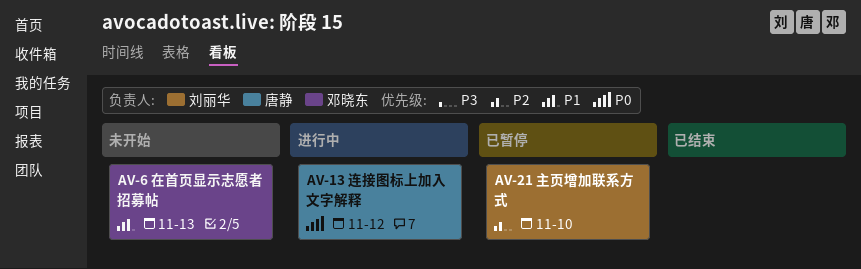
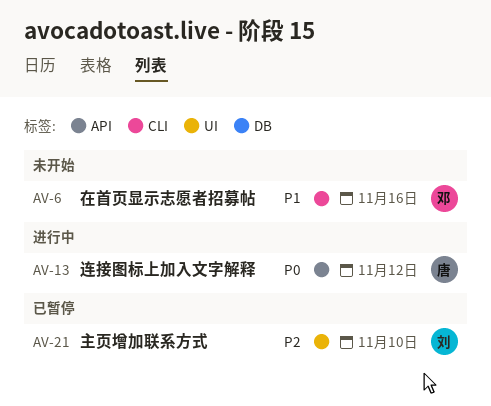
AV-6, due: Nov 13 -> Nov 16

